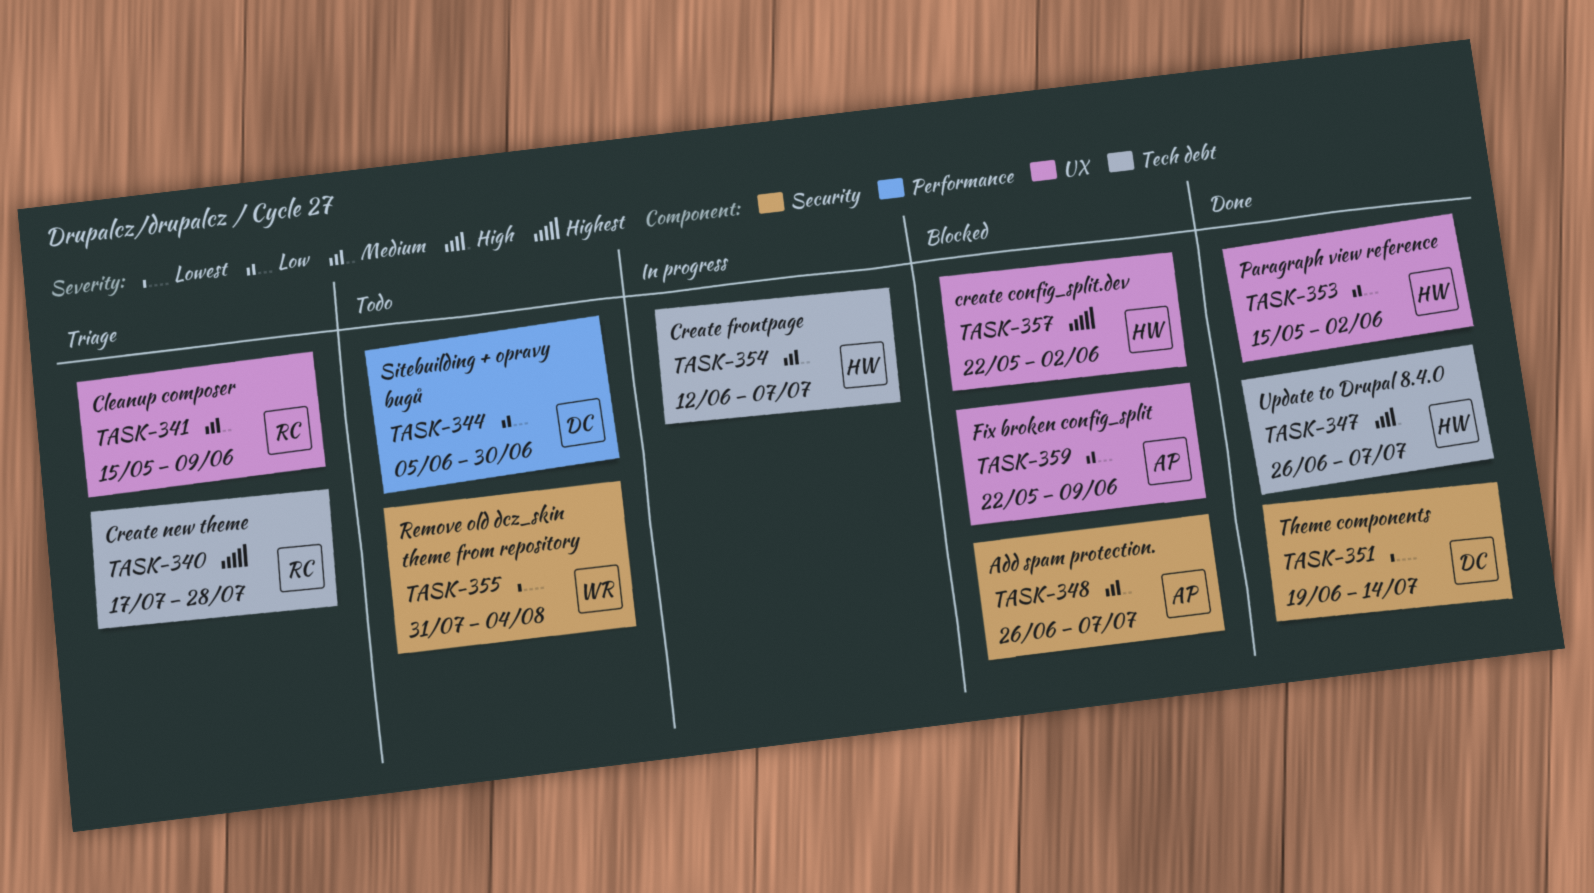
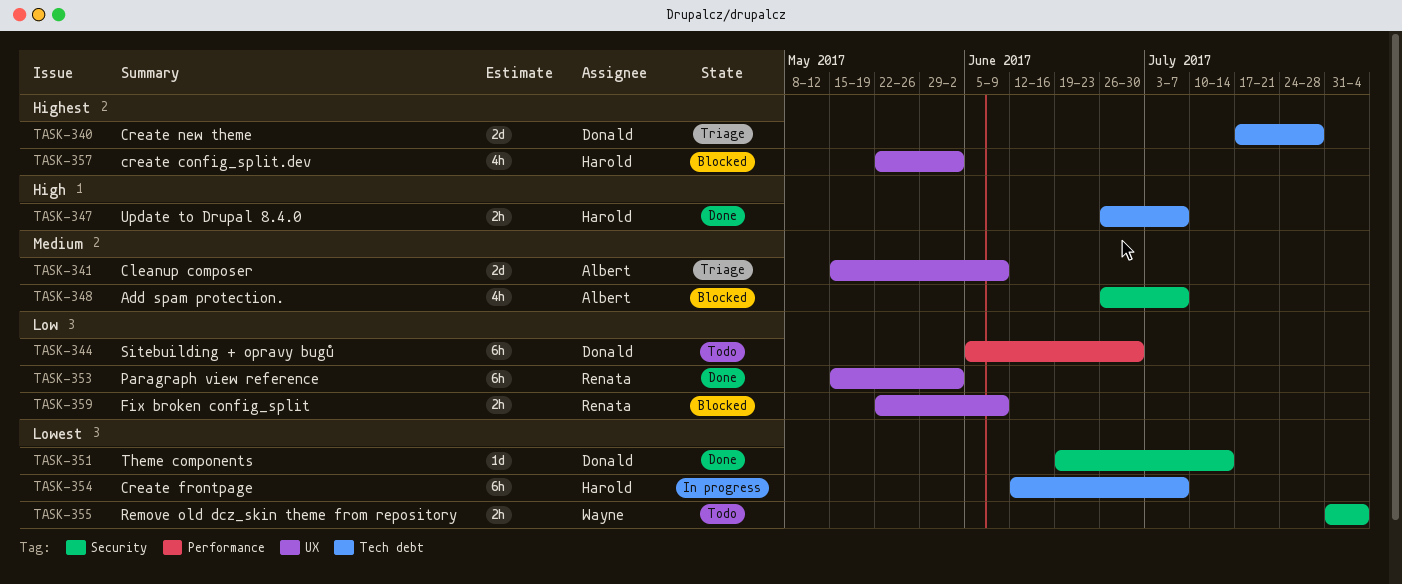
TASK-340, owner: Renata -> Donald
TASK-341, owner: Renata -> Albert
TASK-353, owner: Harold -> Renata
TASK-354, priority: Medium -> Lowest
TASK-359, owner: Albert -> Renata

